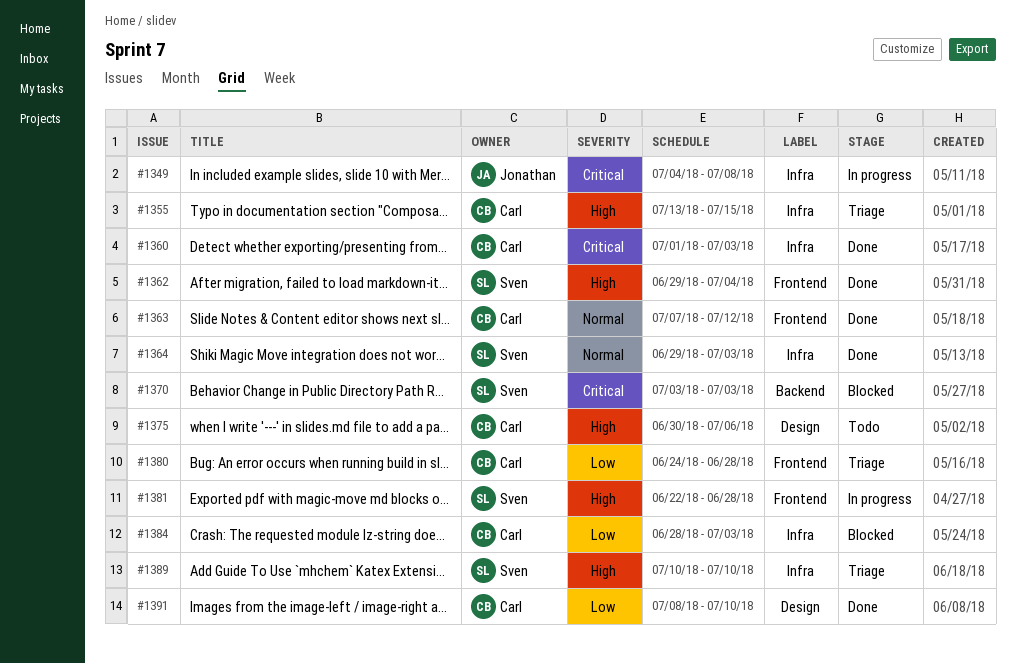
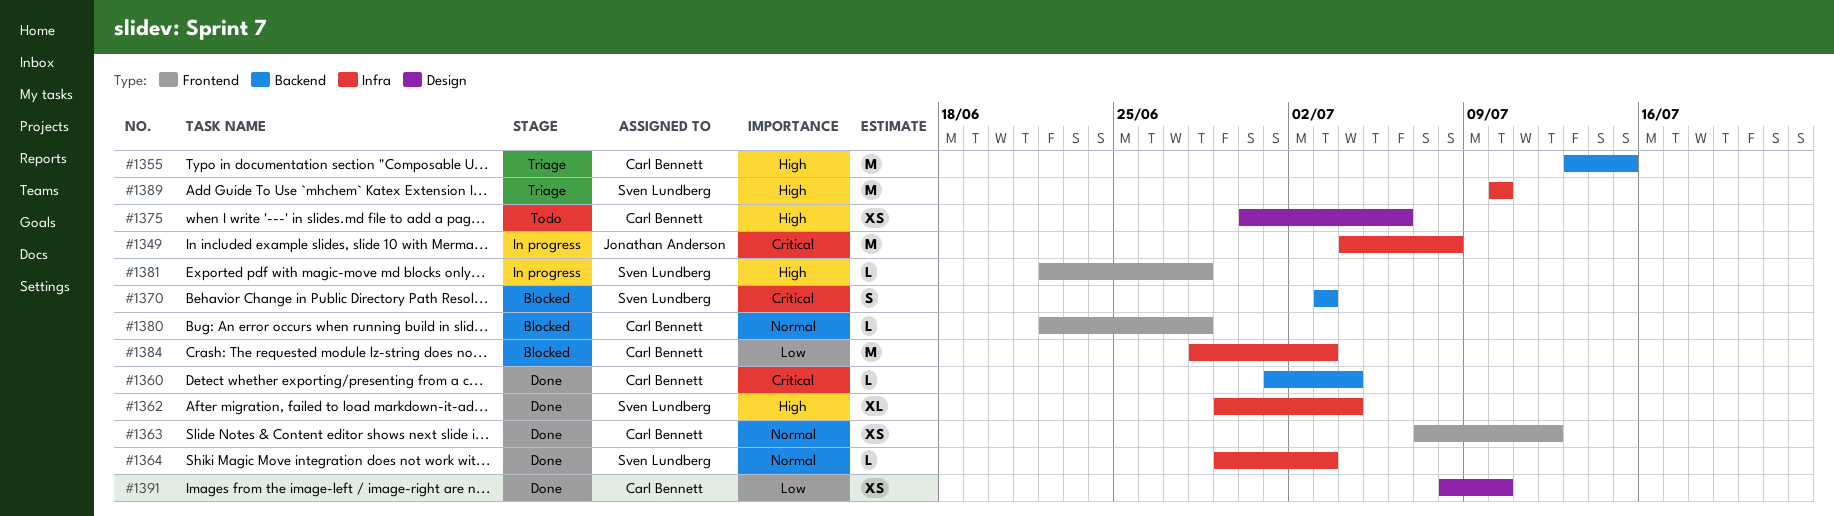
#1355, label: Infra -> Backend
#1360, label: Infra -> Backend
#1360, due: Jul 3 -> Jul 4
#1362, label: Frontend -> Infra
#1380, status: Triage -> Blocked
#1380, priority: Low -> Normal
#1380, start: Jun 24 -> Jun 22

